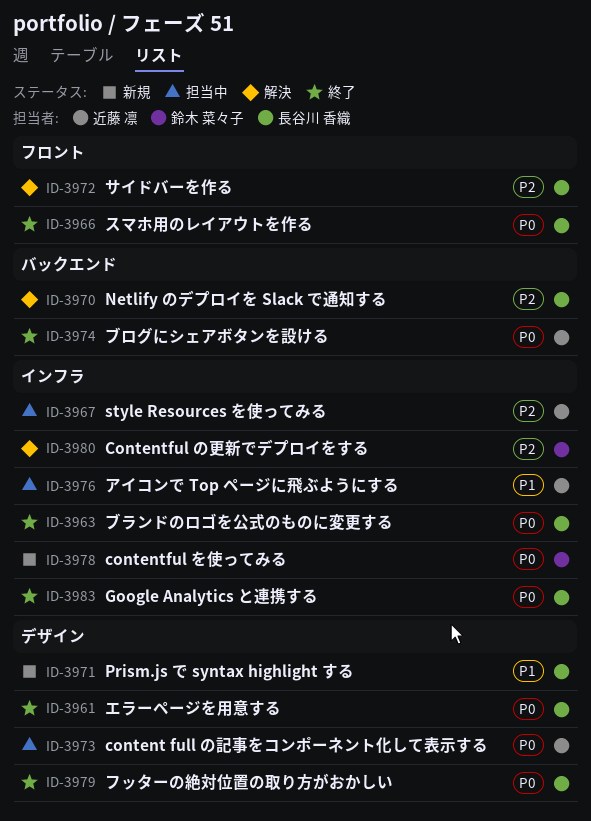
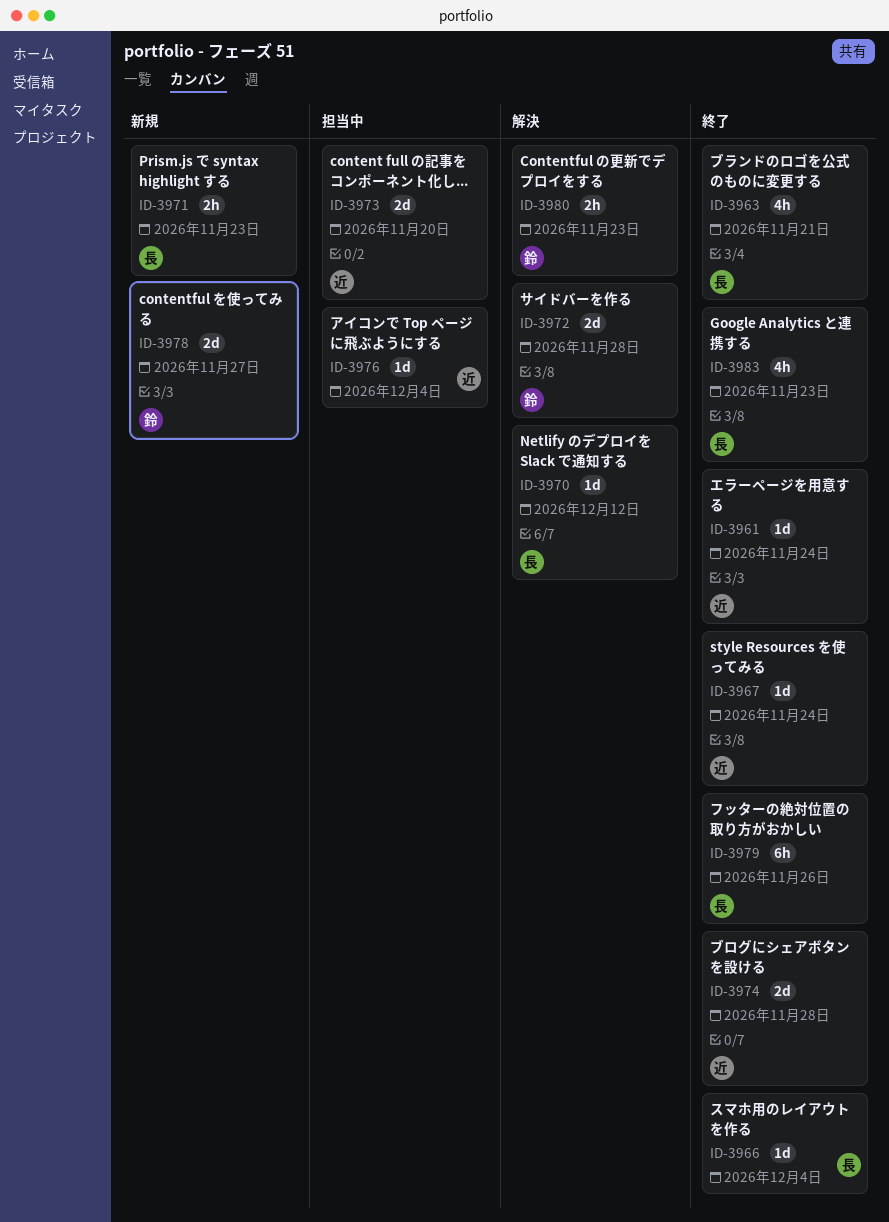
ID-3961, owner: 長谷川 香織 -> 近藤 凛
ID-3967, status: 担当中 -> 終了
ID-3972, owner: 長谷川 香織 -> 鈴木 菜々子

